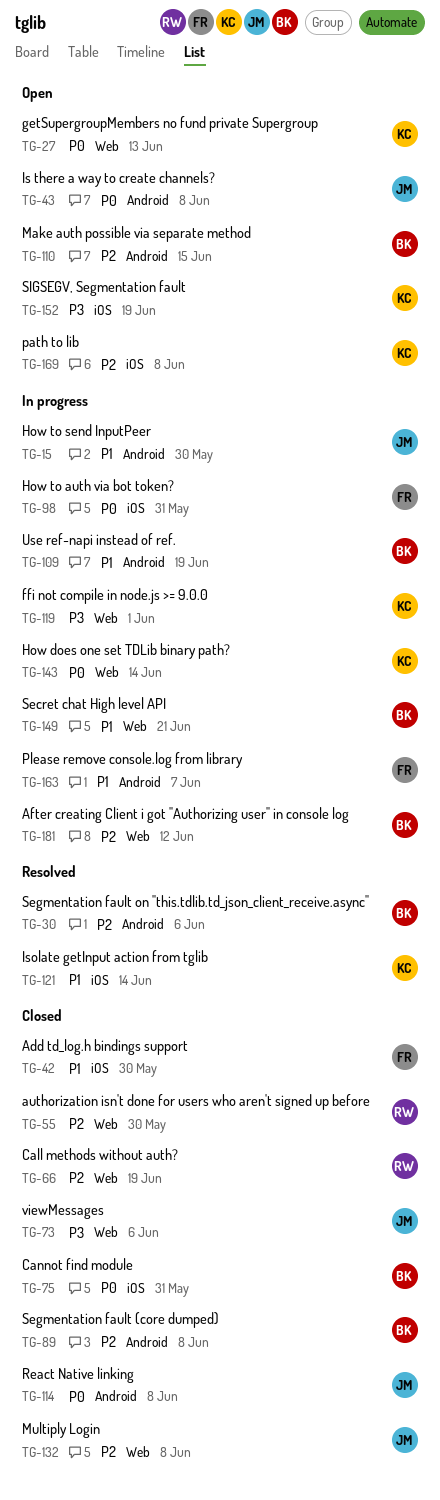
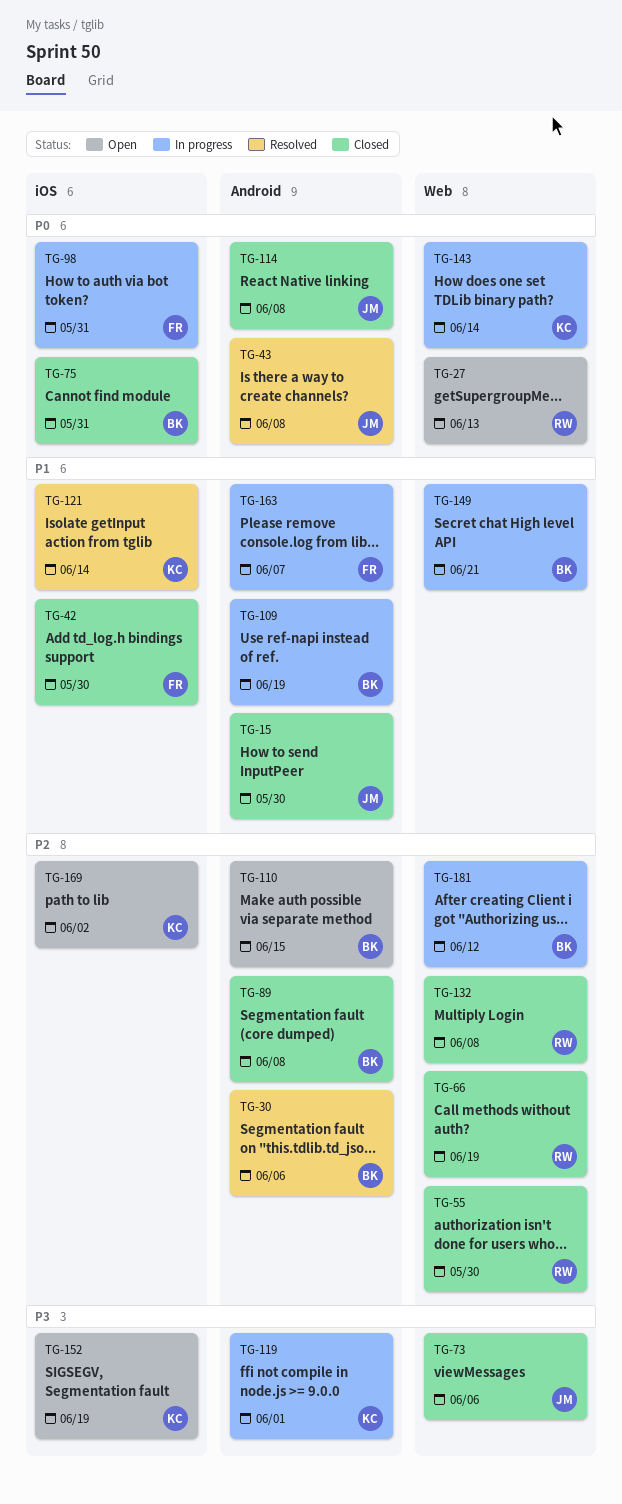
TG-15, status: In progress -> Closed
TG-27, owner: KC -> RW
TG-43, status: Open -> Resolved
TG-119, label: Web -> Android
TG-132, owner: JM -> RW
TG-169, due: Jun 8 -> Jun 2

